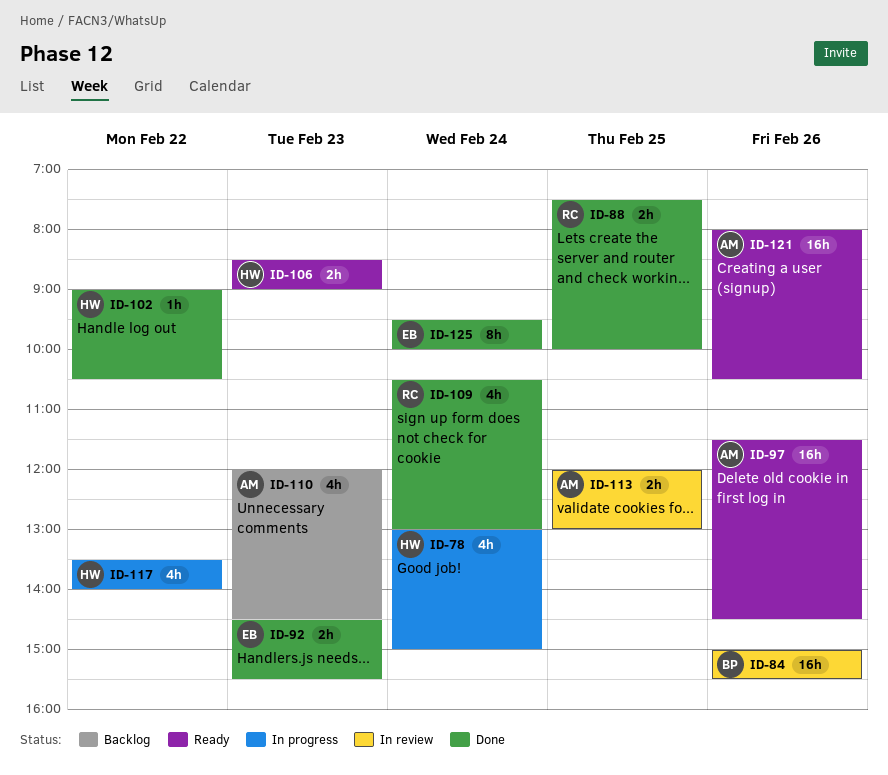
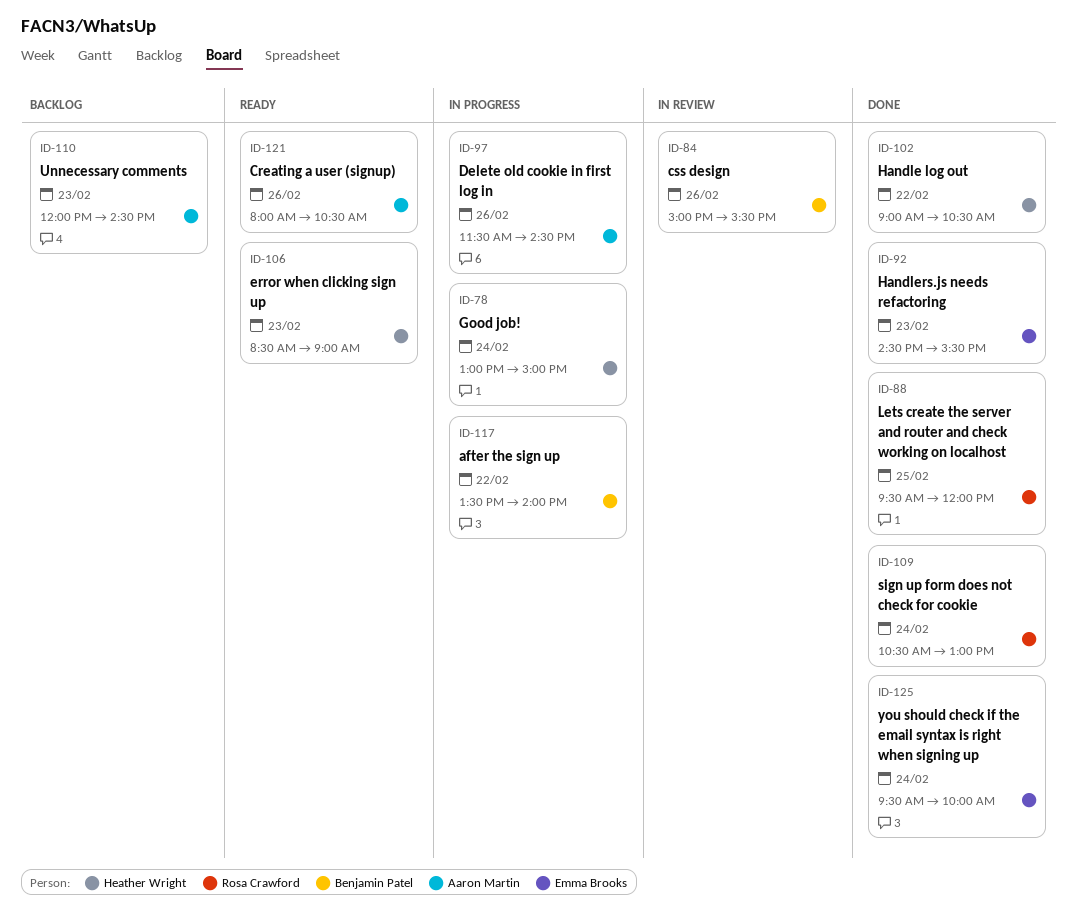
ID-88, begins: 07:30 -> 09:30
ID-88, ends: 10:00 -> 12:00
ID-97, status: Ready -> In progress
ID-113: present -> none
ID-117, owner: Heather Wright -> Benjamin Patel

